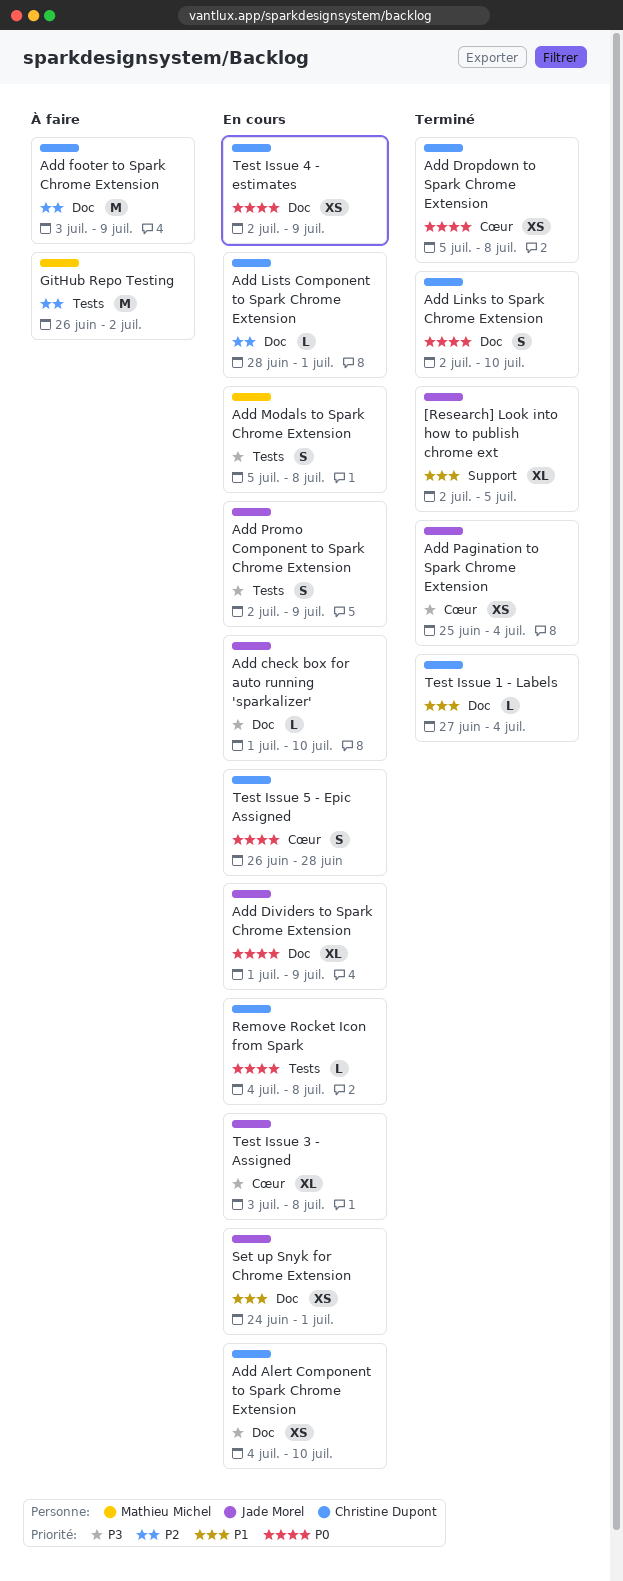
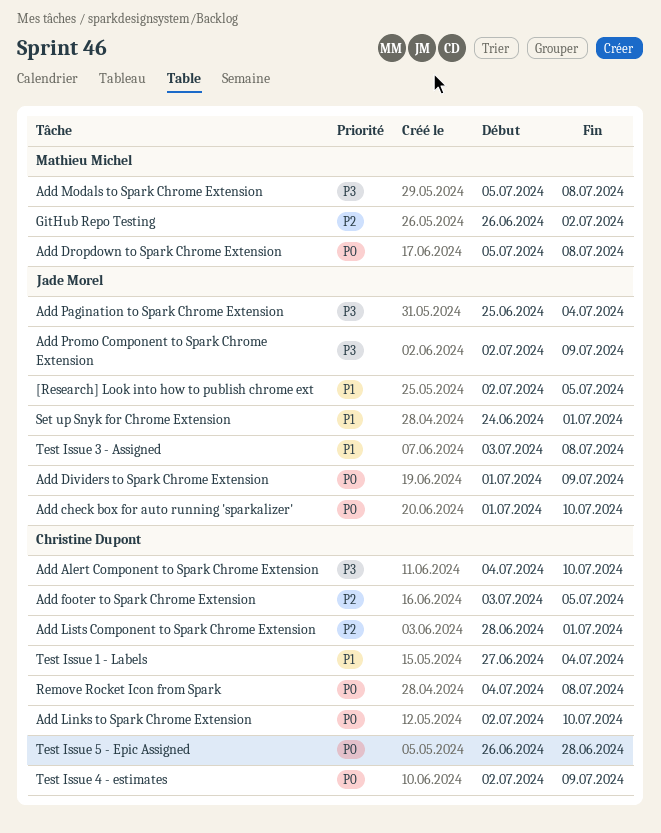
Add check box for auto running 'sparkalizer', priority: P3 -> P0
Add Dropdown to Spark Chrome Extension, owner: Christine Dupont -> Mathieu Michel
Add footer to Spark Chrome Extension, due: Jul 9 -> Jul 5
Test Issue 3 - Assigned, priority: P3 -> P1

